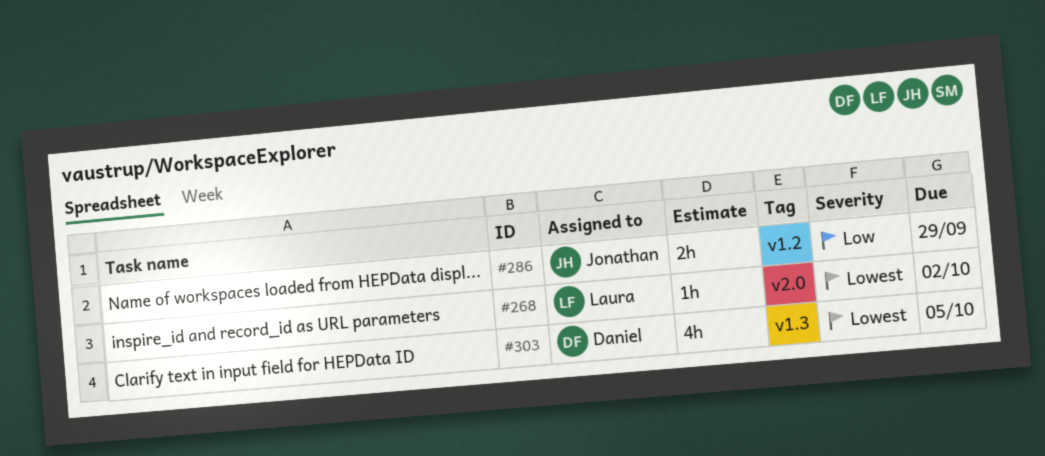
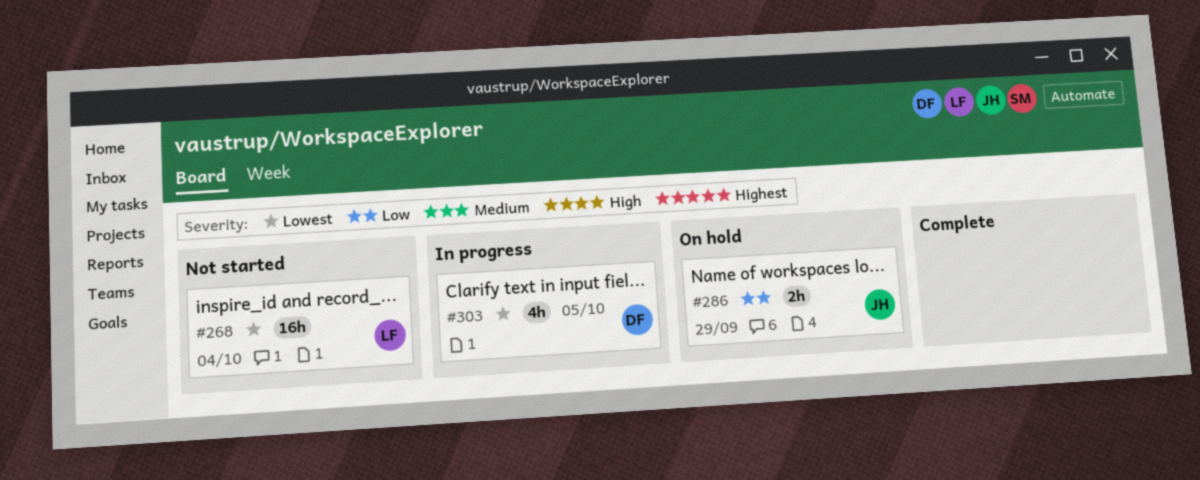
#268, estimate: 1h -> 16h
#268, due: Oct 2 -> Oct 4

